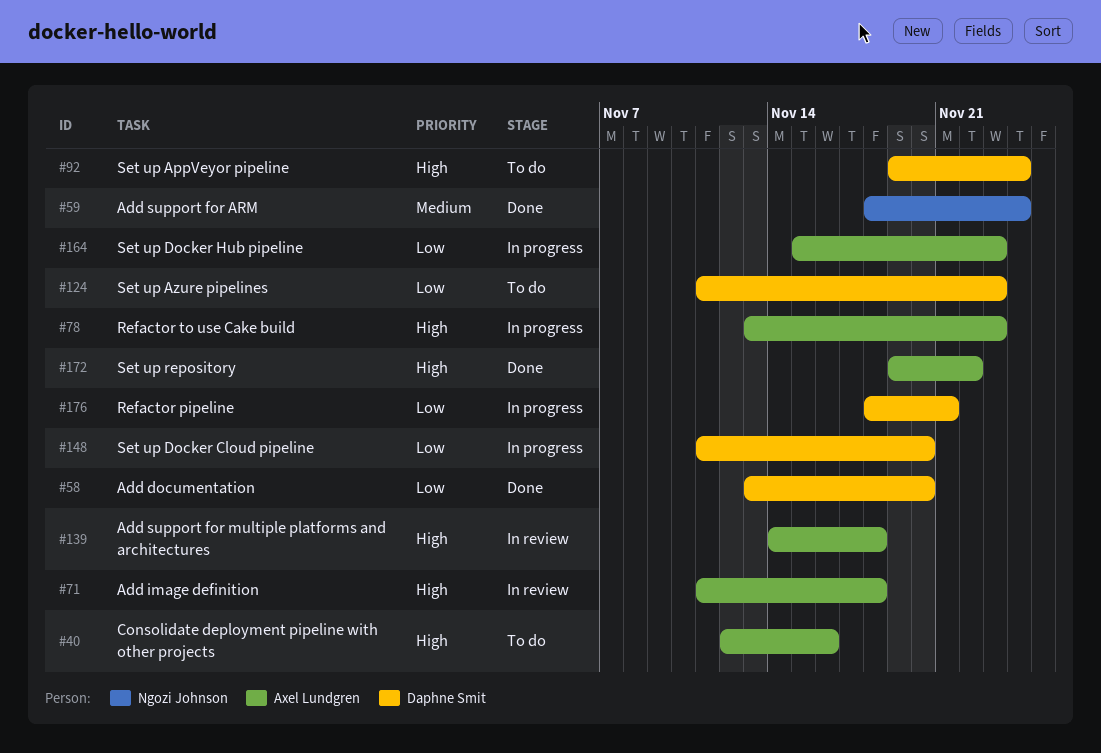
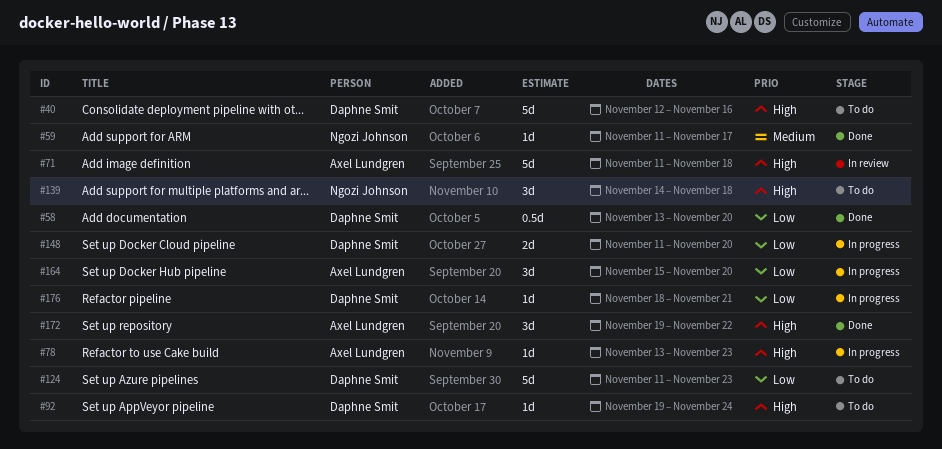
#40, owner: Axel Lundgren -> Daphne Smit
#59, start: Nov 18 -> Nov 11
#59, due: Nov 24 -> Nov 17
#139, status: In review -> To do
#139, owner: Axel Lundgren -> Ngozi Johnson
#164, due: Nov 23 -> Nov 20

